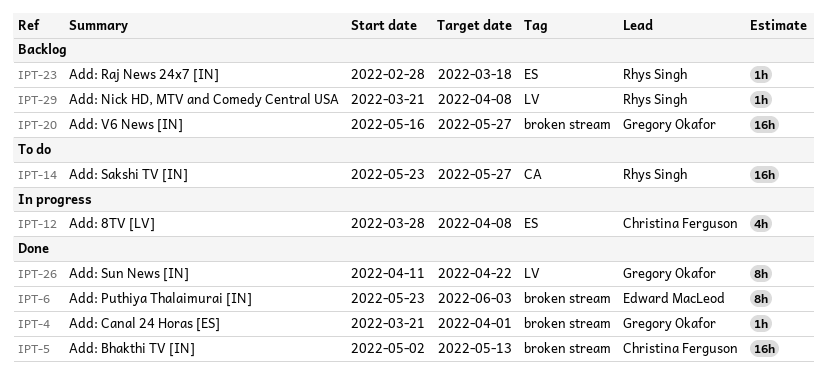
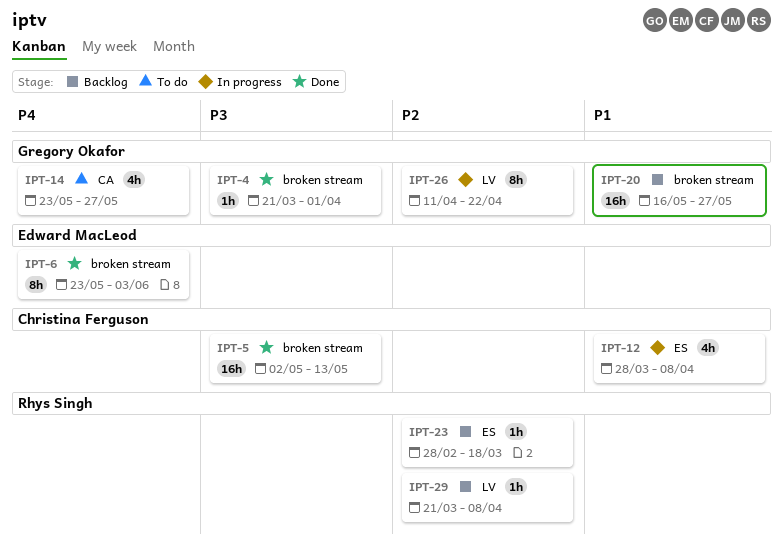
IPT-14, owner: Rhys Singh -> Gregory Okafor
IPT-14, estimate: 16h -> 4h
IPT-26, status: Done -> In progress

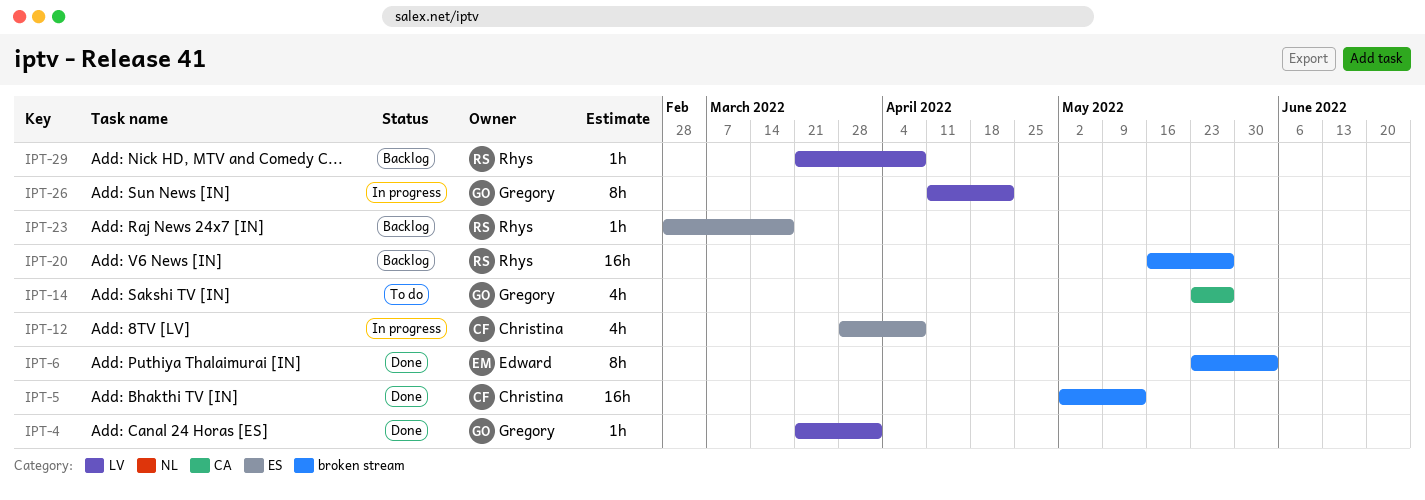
IPT-4, label: broken stream -> LV
IPT-20, owner: Gregory Okafor -> Rhys Singh

